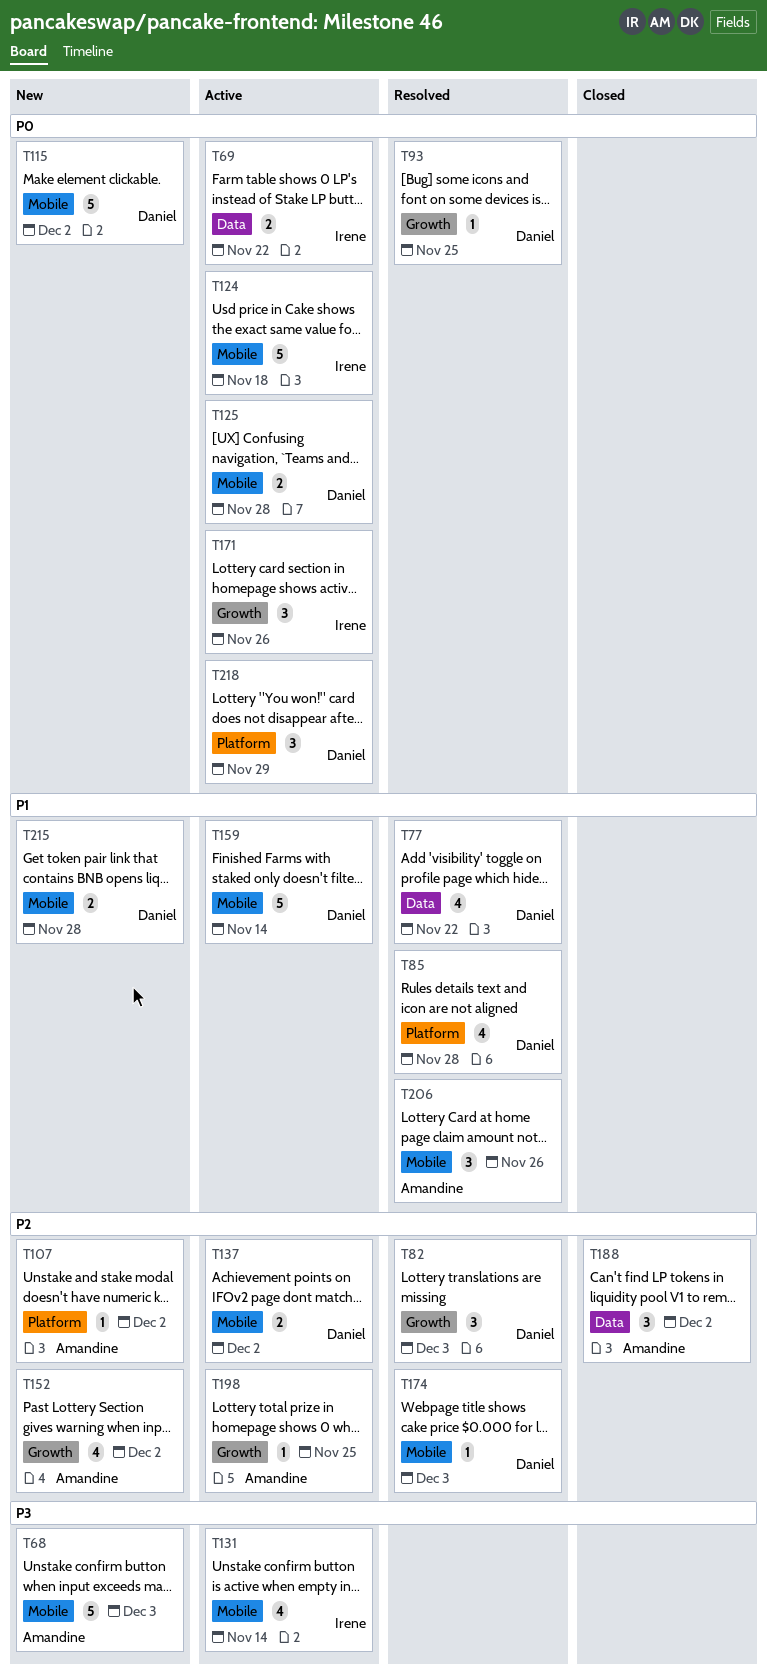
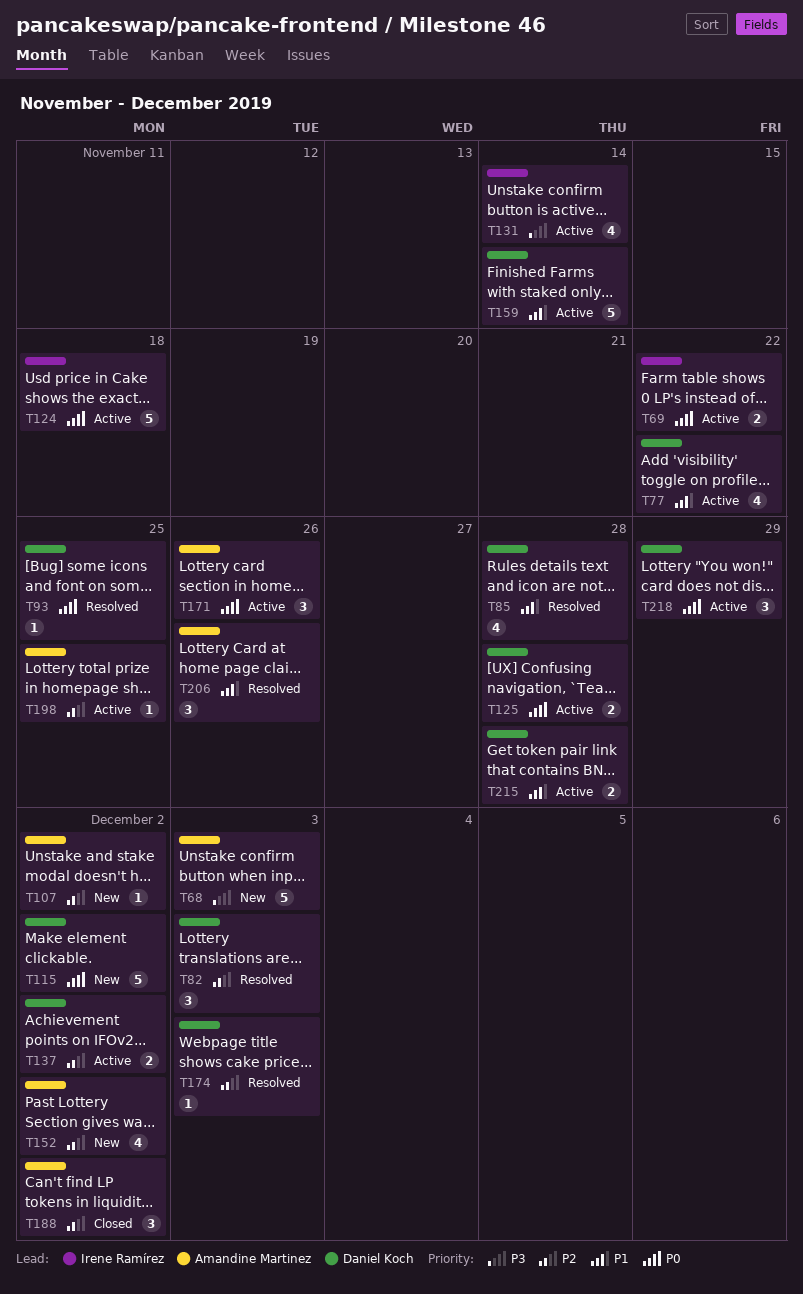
T77, status: Resolved -> Active
T171, owner: Irene Ramírez -> Amandine Martinez
T215, status: New -> Active

